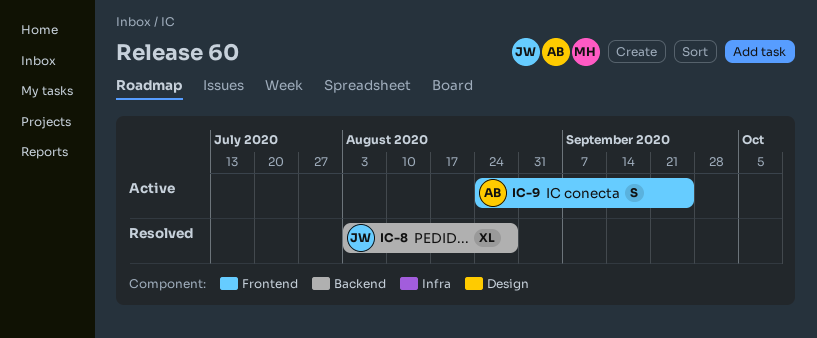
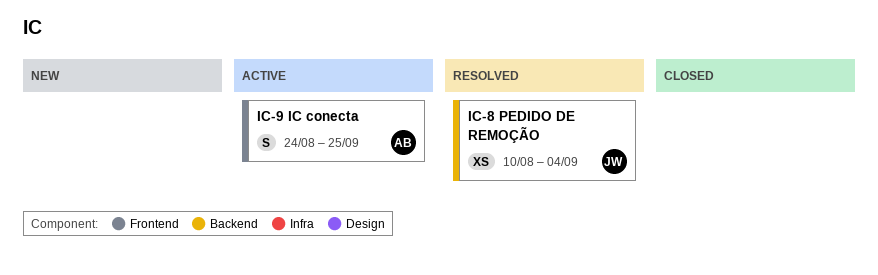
IC-8, estimate: XL -> XS
IC-8, start: Aug 3 -> Aug 10
IC-8, due: Aug 28 -> Sep 4

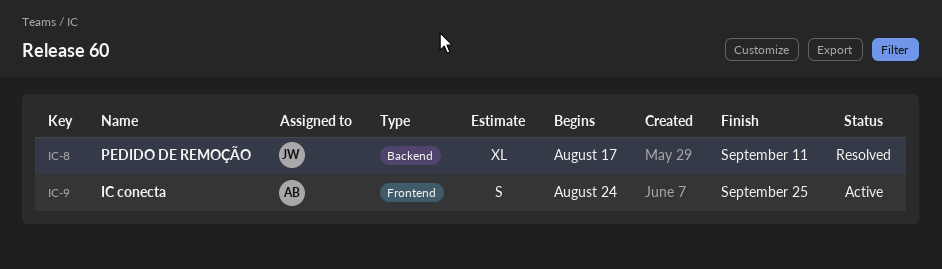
IC-8, estimate: XS -> XL
IC-8, start: Aug 10 -> Aug 17
IC-8, due: Sep 4 -> Sep 11

